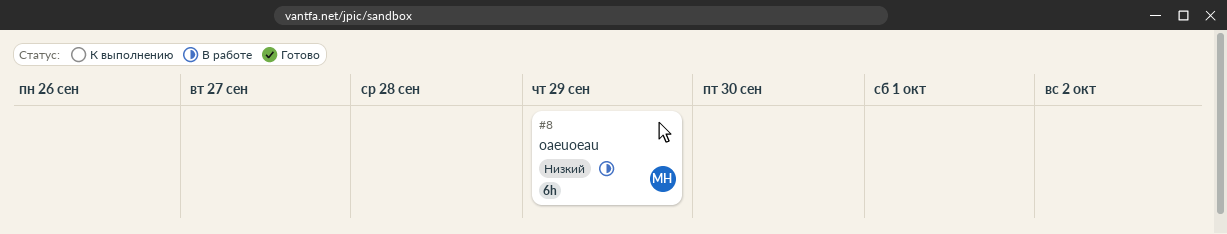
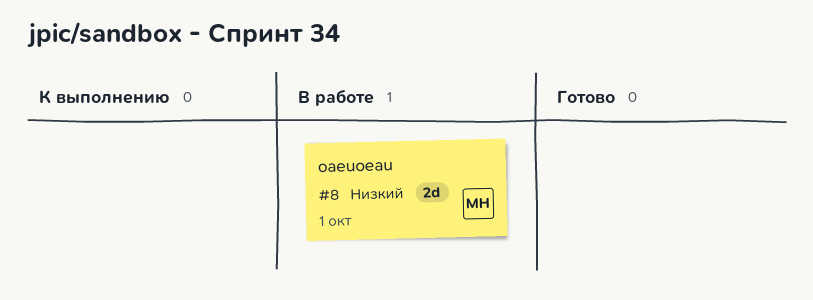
#8, estimate: 6h -> 2d
#8, due: Sep 29 -> Oct 1

